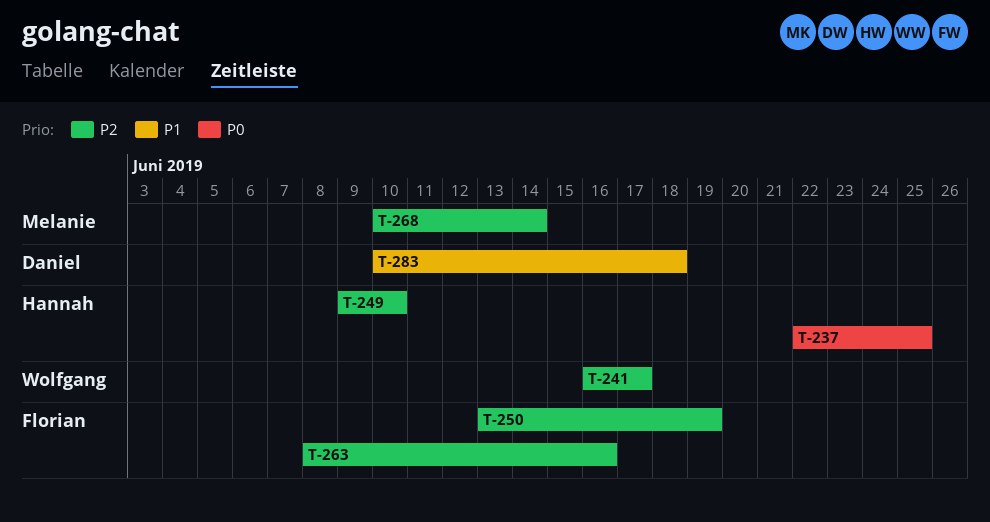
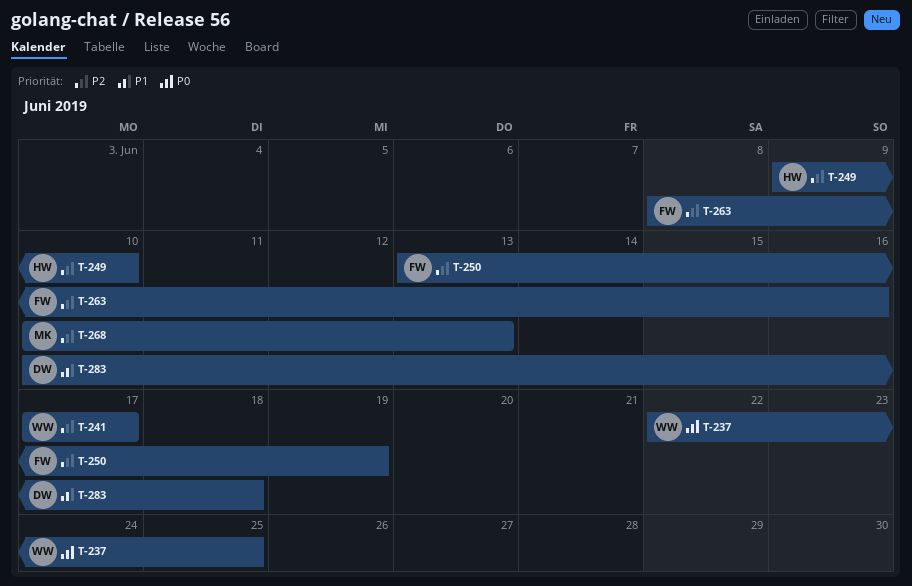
T-237, owner: Hannah -> Wolfgang
T-241, start: Jun 16 -> Jun 17
T-268, due: Jun 14 -> Jun 13

